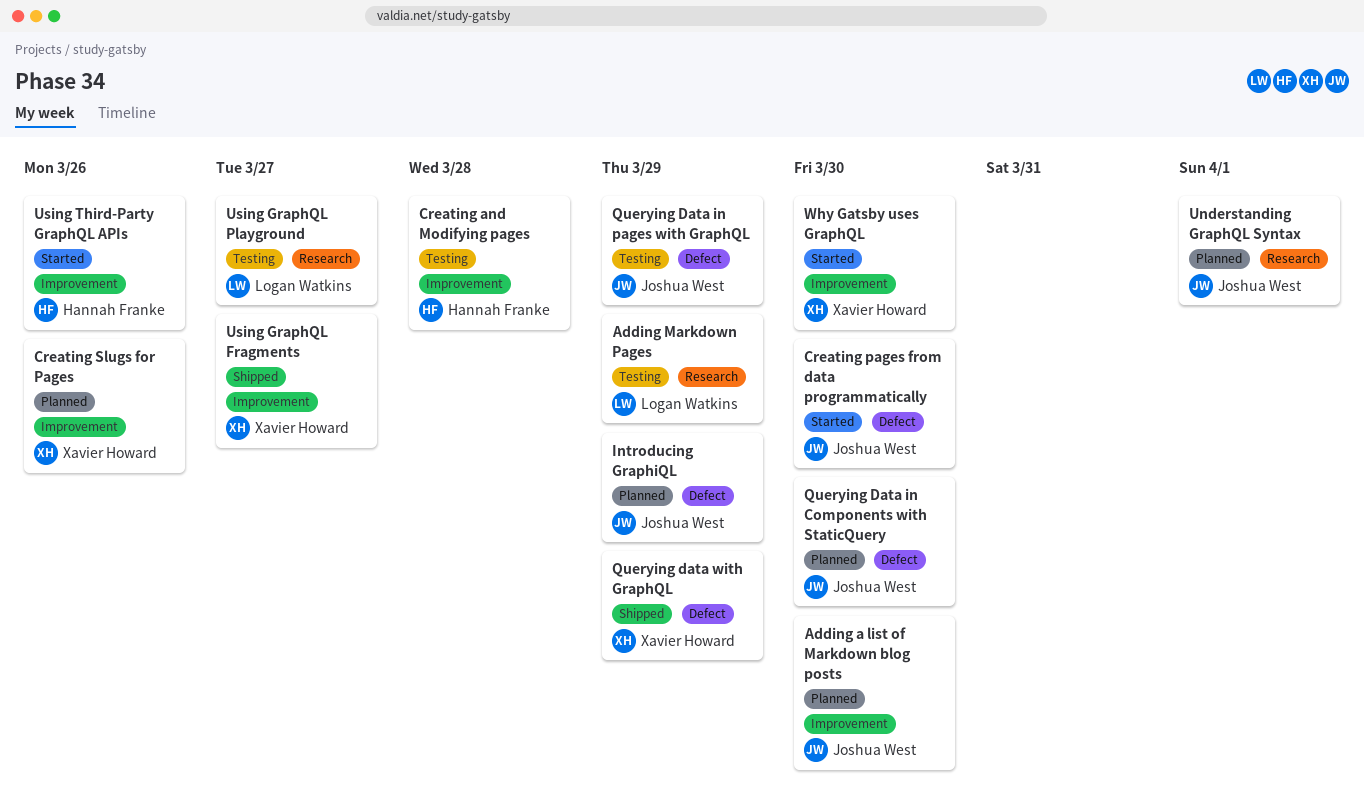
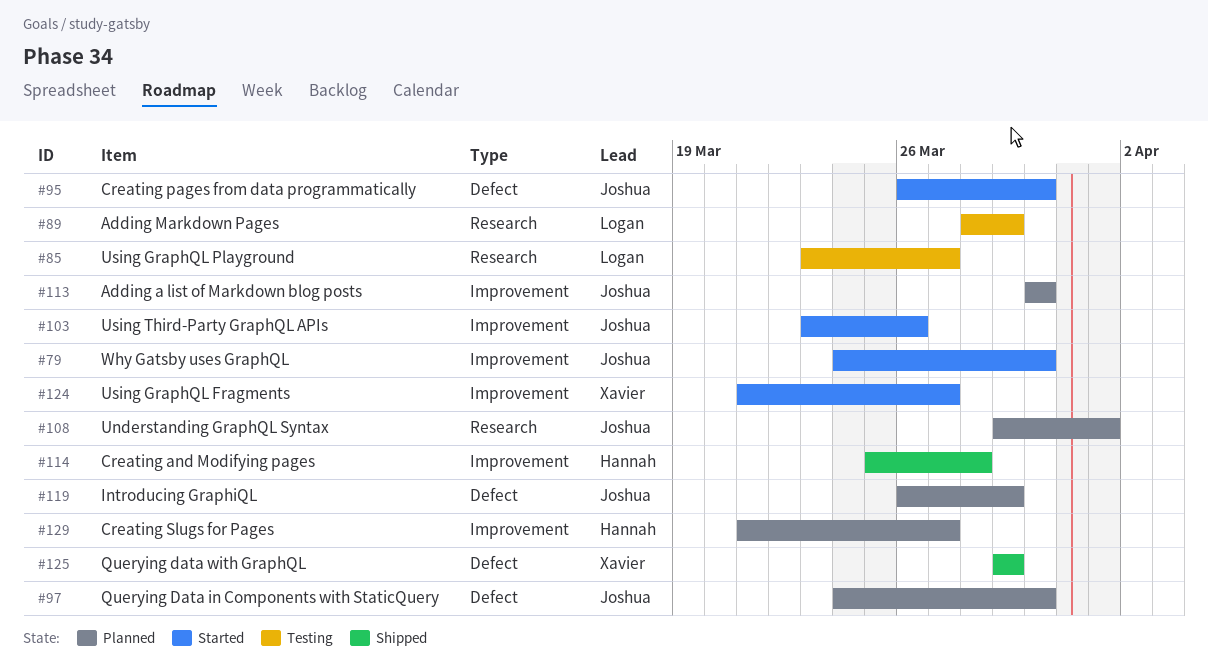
Creating and Modifying pages, status: Testing -> Shipped
Creating Slugs for Pages, owner: Xavier Howard -> Hannah Franke
Creating Slugs for Pages, due: Mar 26 -> Mar 27
Querying Data in pages with GraphQL: present -> none
Using GraphQL Fragments, status: Shipped -> Started
Using Third-Party GraphQL APIs, owner: Hannah Franke -> Joshua West
Why Gatsby uses GraphQL, owner: Xavier Howard -> Joshua West

